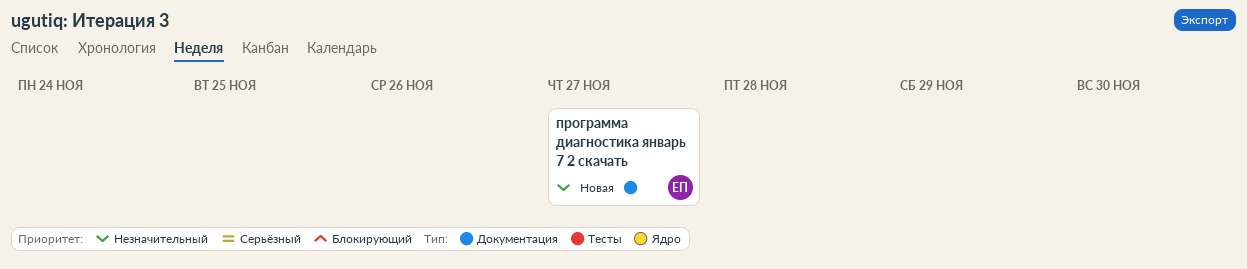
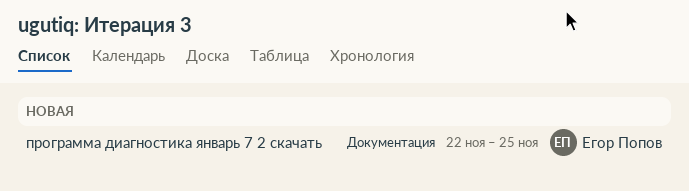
программа диагностика январь 7 2 скачать, due: Nov 27 -> Nov 25

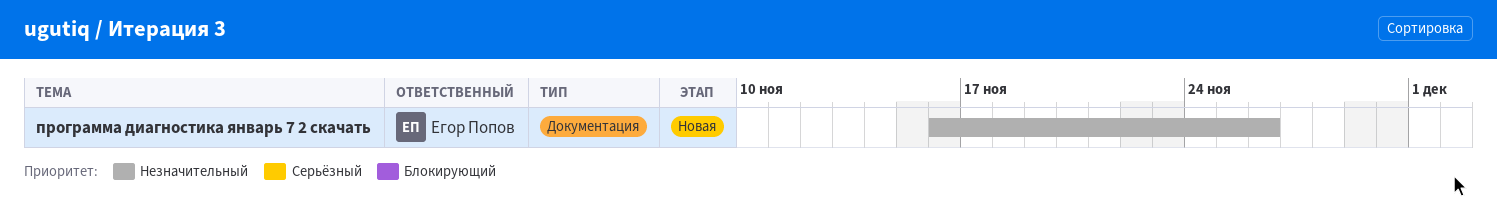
программа диагностика январь 7 2 скачать, start: Nov 22 -> Nov 16
программа диагностика январь 7 2 скачать, due: Nov 25 -> Nov 26

